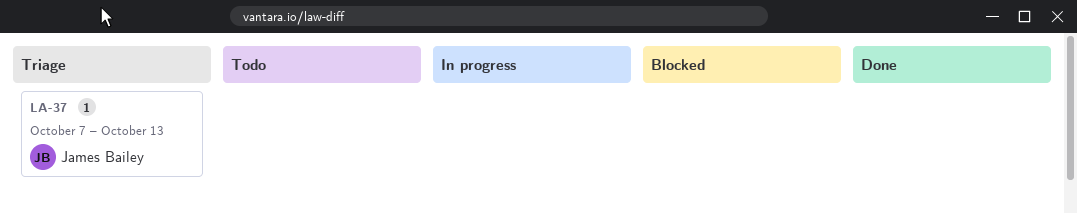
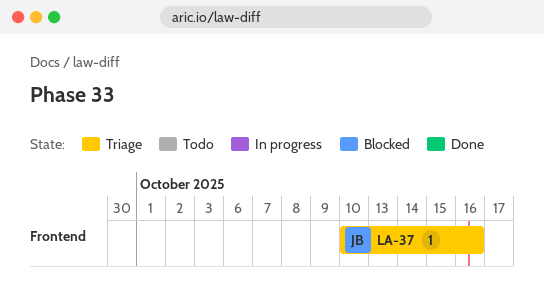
LA-37, start: Oct 7 -> Oct 10
LA-37, due: Oct 13 -> Oct 16

